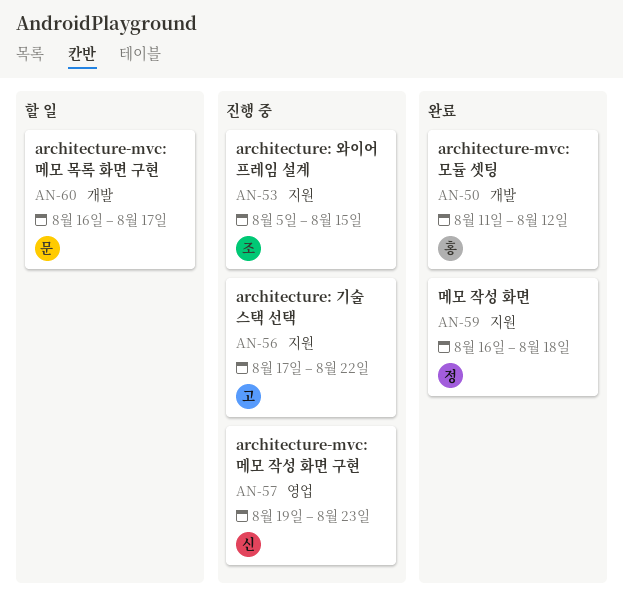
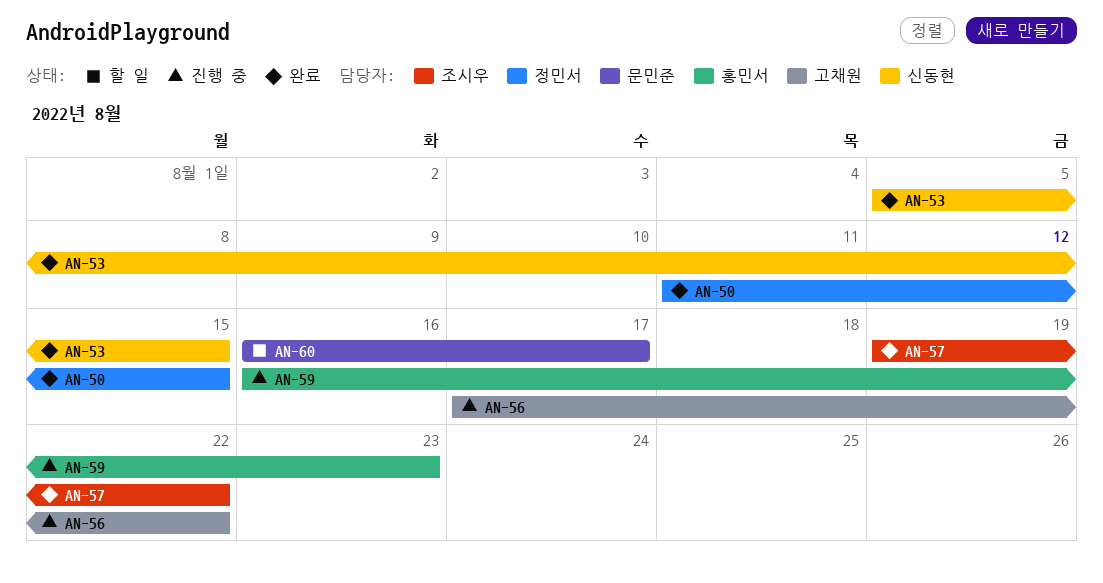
AN-50, owner: 홍민서 -> 정민서
AN-50, due: Aug 12 -> Aug 15
AN-53, status: 진행 중 -> 완료
AN-53, owner: 조시우 -> 신동현
AN-57, status: 진행 중 -> 완료
AN-57, owner: 신동현 -> 조시우
AN-57, due: Aug 23 -> Aug 22
AN-59, status: 완료 -> 진행 중
AN-59, owner: 정민서 -> 홍민서
AN-59, due: Aug 18 -> Aug 23

